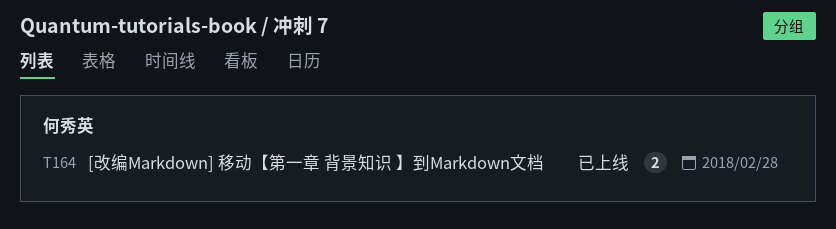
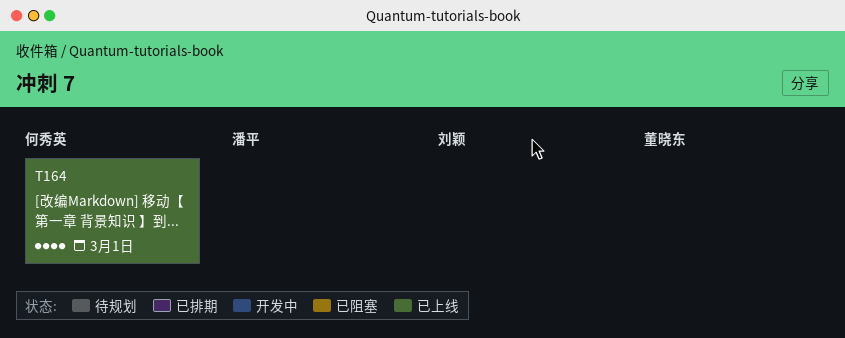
T164, estimate: 2 -> 4
T164, due: Feb 28 -> Mar 1

